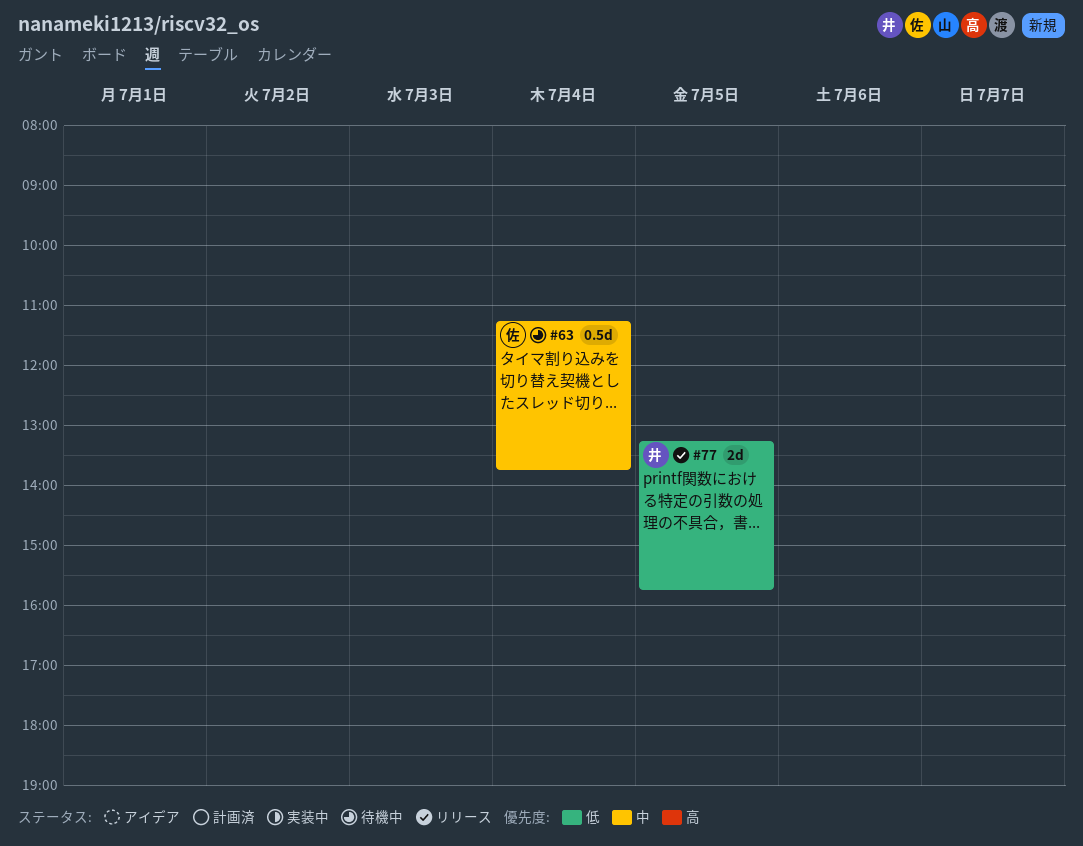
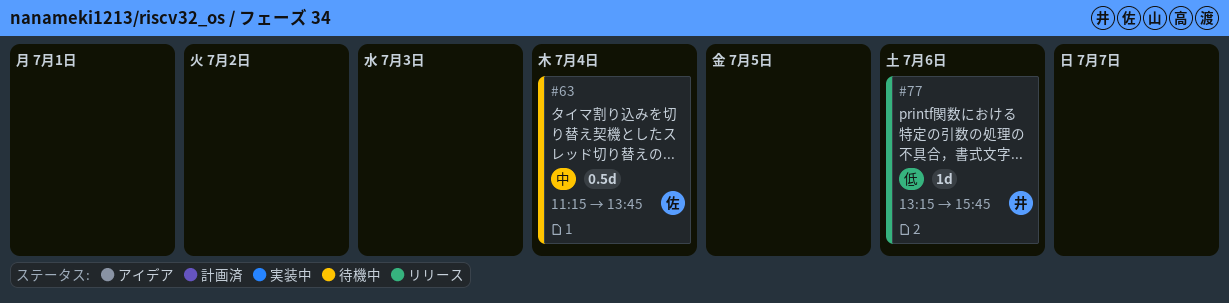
#77, estimate: 2d -> 1d
#77, day: Jul 5 -> Jul 6

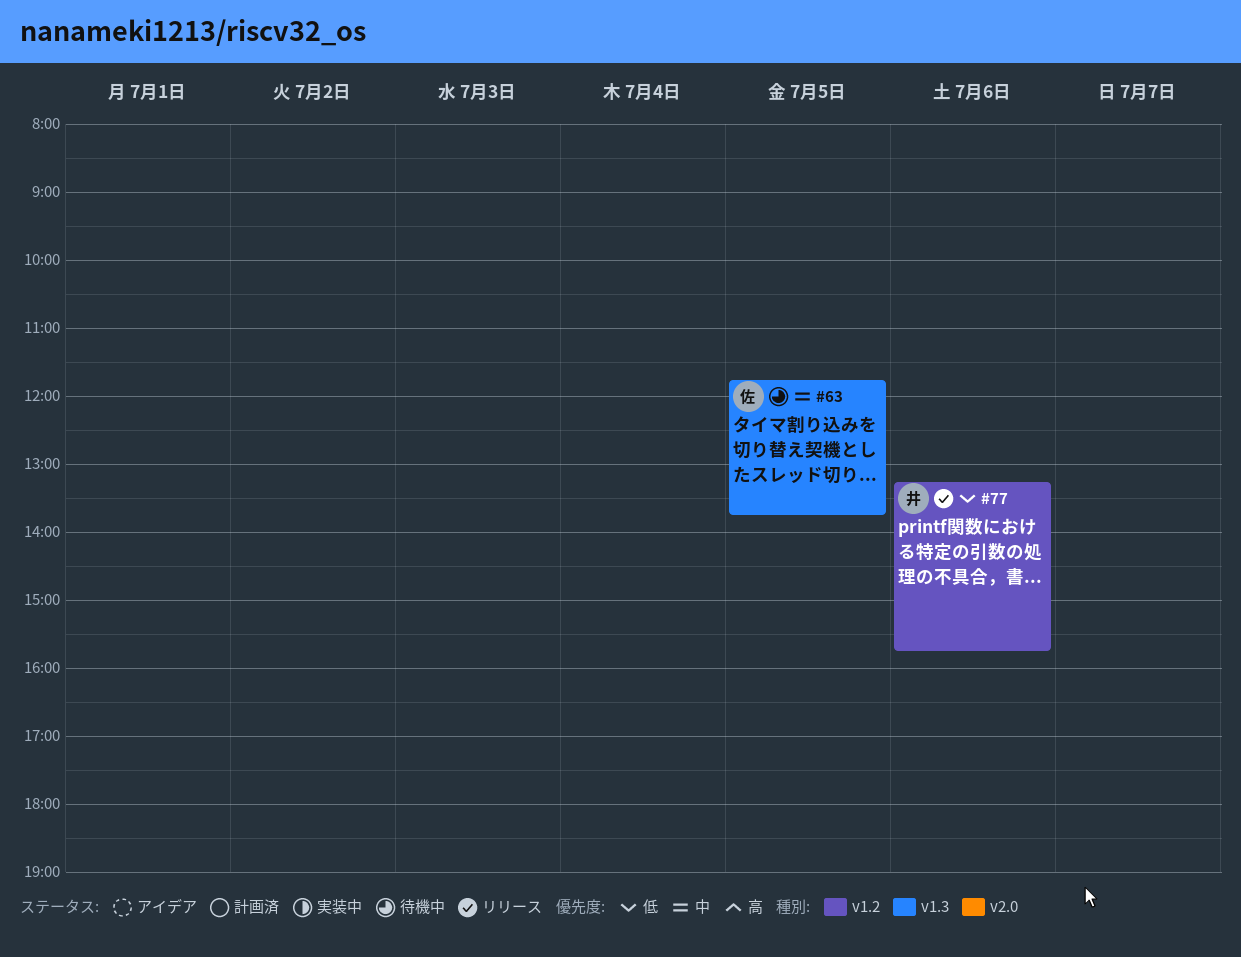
#63, day: Jul 4 -> Jul 5
#63, begins: 11:15 -> 11:45

